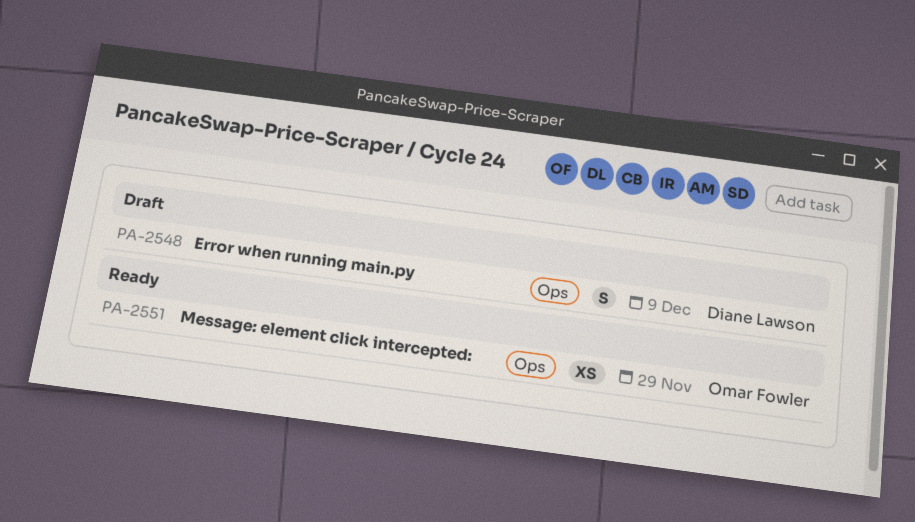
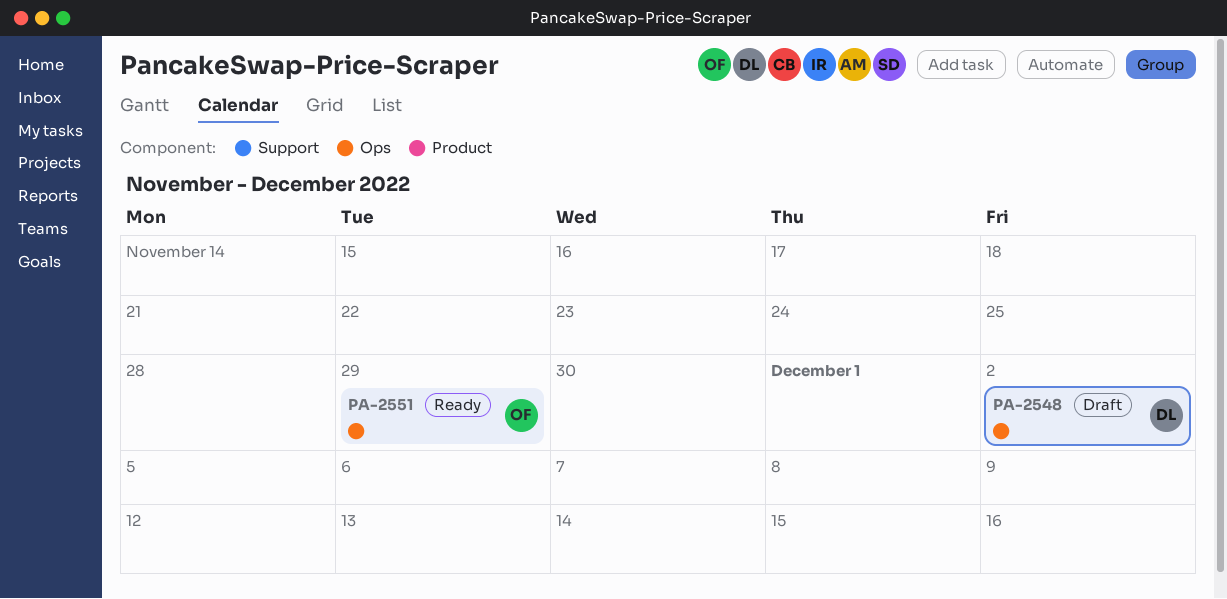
PA-2548, due: Dec 9 -> Dec 2

